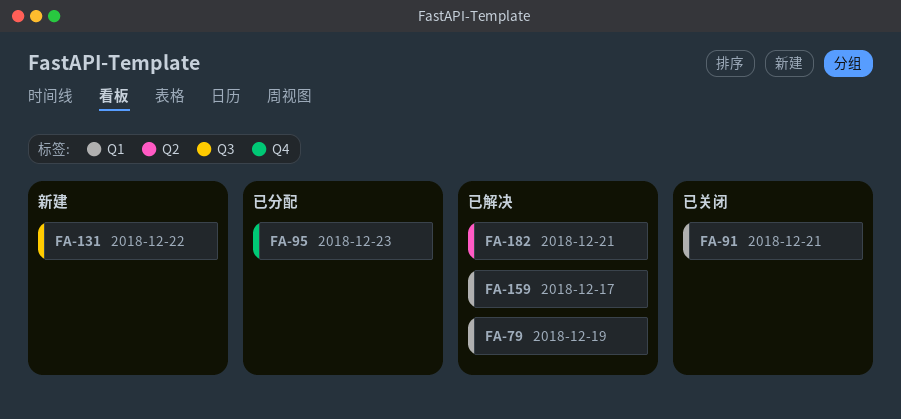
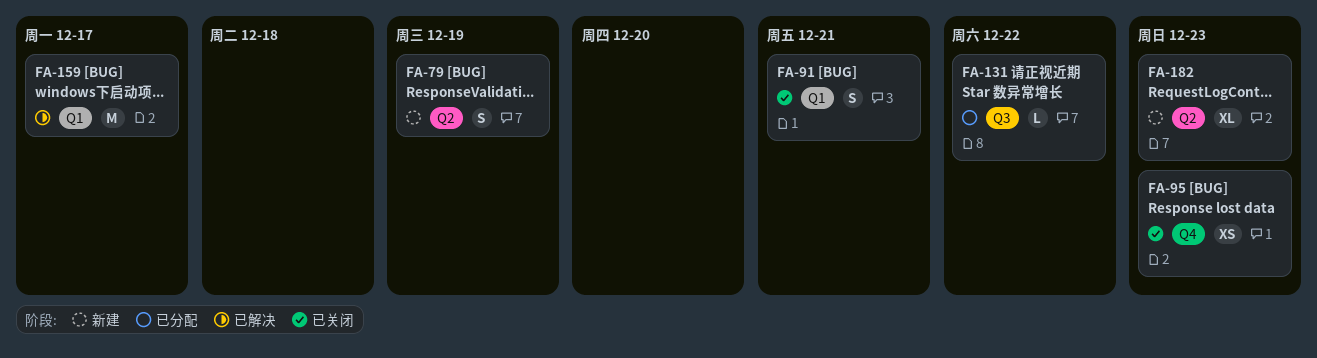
FA-79, status: 已解决 -> 新建
FA-79, label: Q1 -> Q2
FA-95, status: 已分配 -> 已关闭
FA-131, status: 新建 -> 已分配
FA-182, status: 已解决 -> 新建
FA-182, due: Dec 21 -> Dec 23

